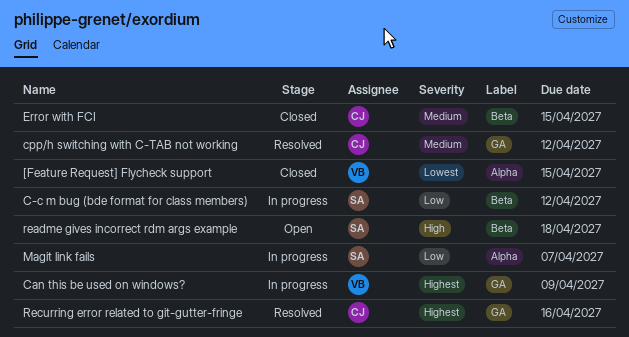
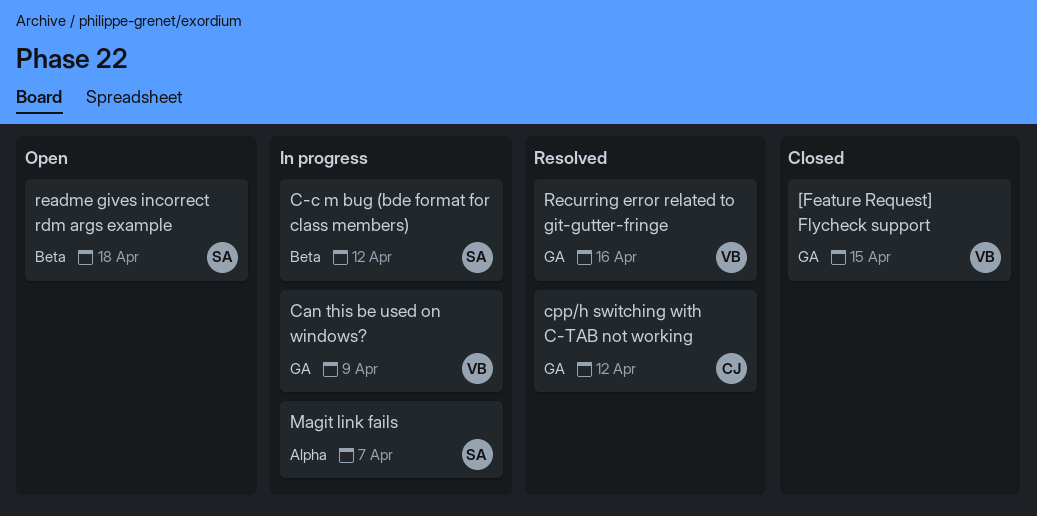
[Feature Request] Flycheck support, label: Alpha -> GA
Error with FCI: present -> none
Recurring error related to git-gutter-fringe, owner: CJ -> VB

